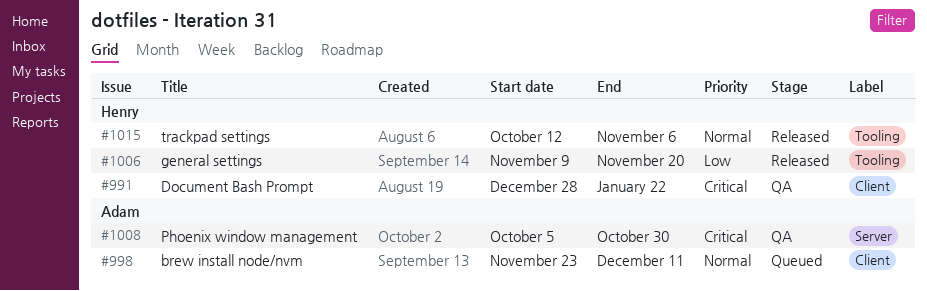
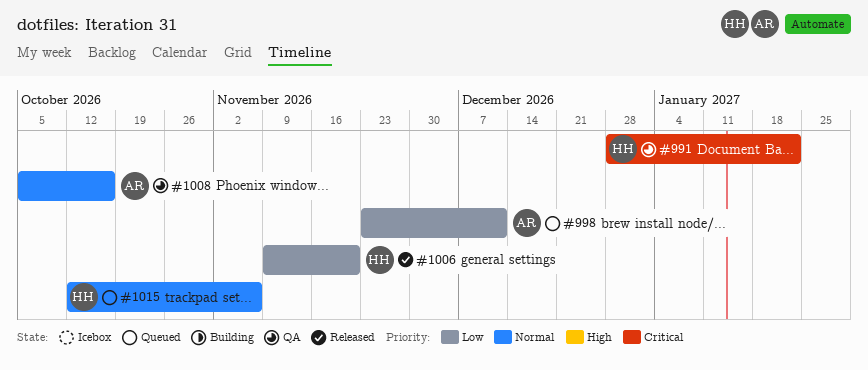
#998, priority: Normal -> Low
#1008, priority: Critical -> Normal
#1008, due: Oct 30 -> Oct 16
#1015, status: Released -> Queued

